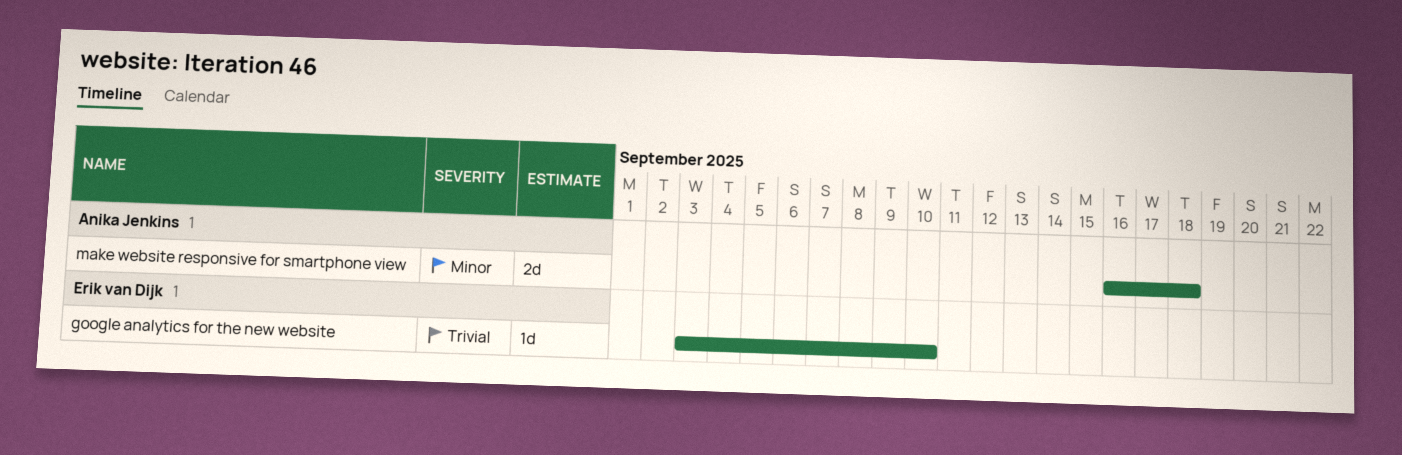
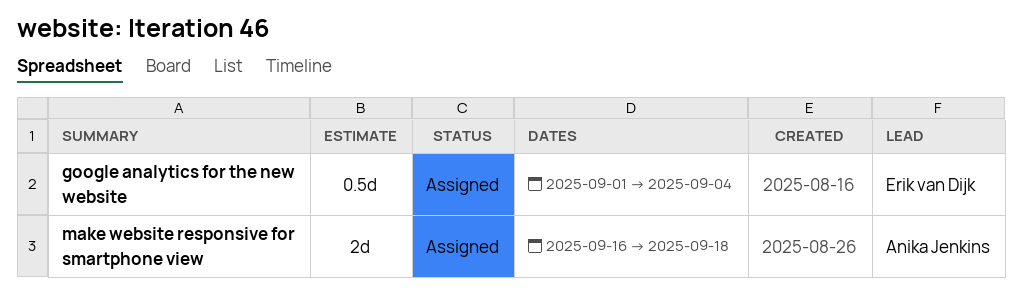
google analytics for the new website, estimate: 1d -> 0.5d
google analytics for the new website, start: Sep 3 -> Sep 1
google analytics for the new website, due: Sep 10 -> Sep 4

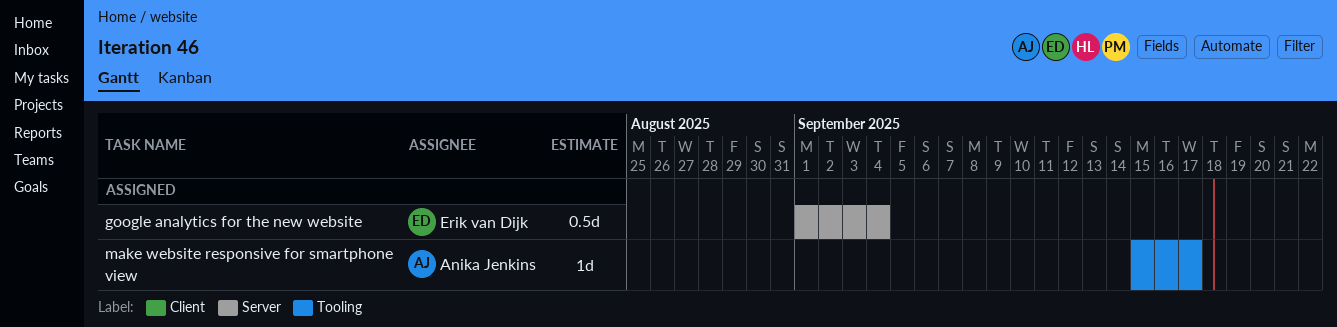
make website responsive for smartphone view, estimate: 2d -> 1d
make website responsive for smartphone view, start: Sep 16 -> Sep 15
make website responsive for smartphone view, due: Sep 18 -> Sep 17

